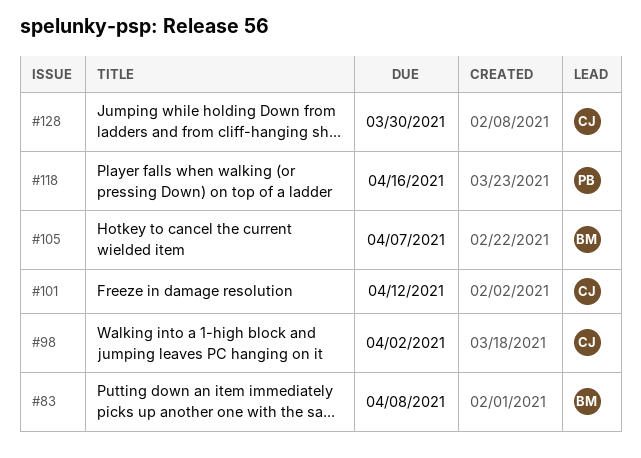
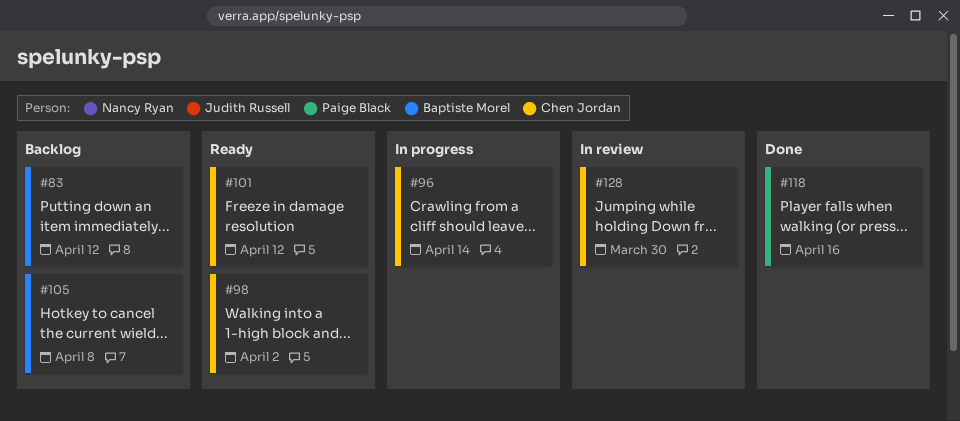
#83, due: Apr 8 -> Apr 12
#96: none -> present
#105, due: Apr 7 -> Apr 8

